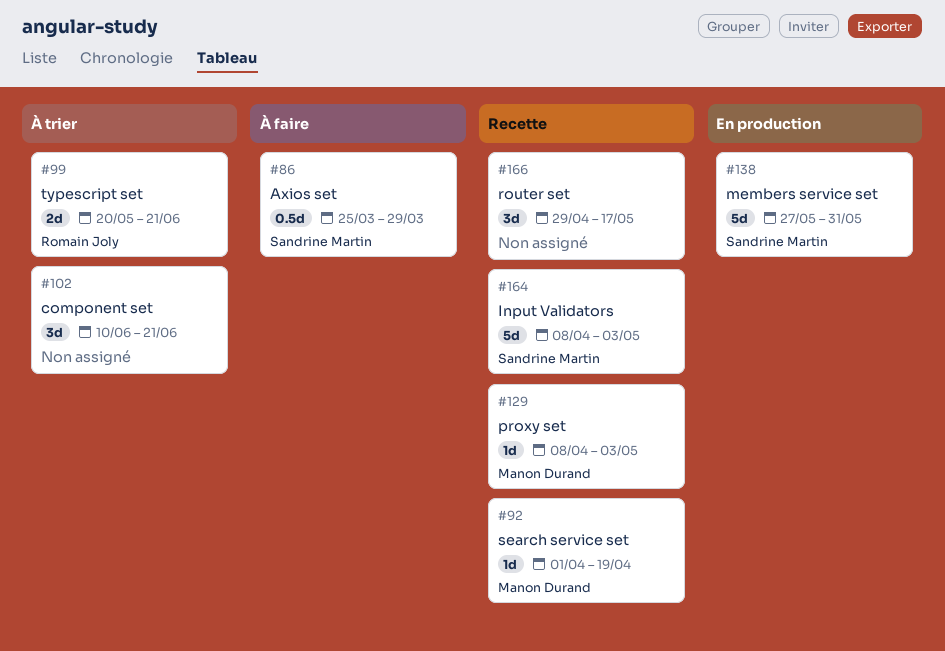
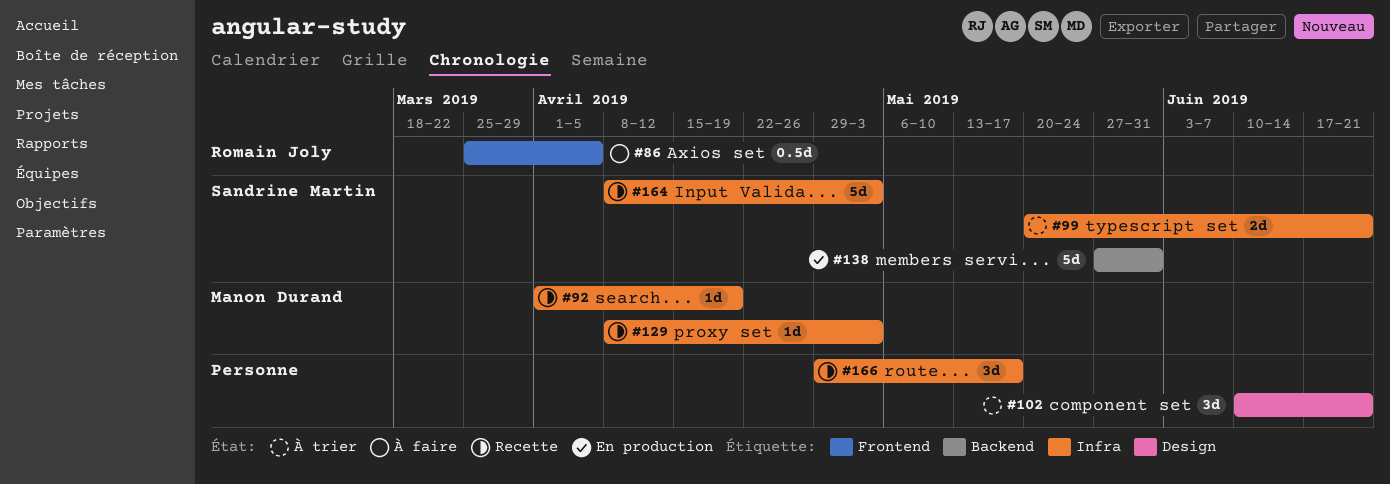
#86, owner: Sandrine Martin -> Romain Joly
#86, due: Mar 29 -> Apr 5
#99, owner: Romain Joly -> Sandrine Martin

